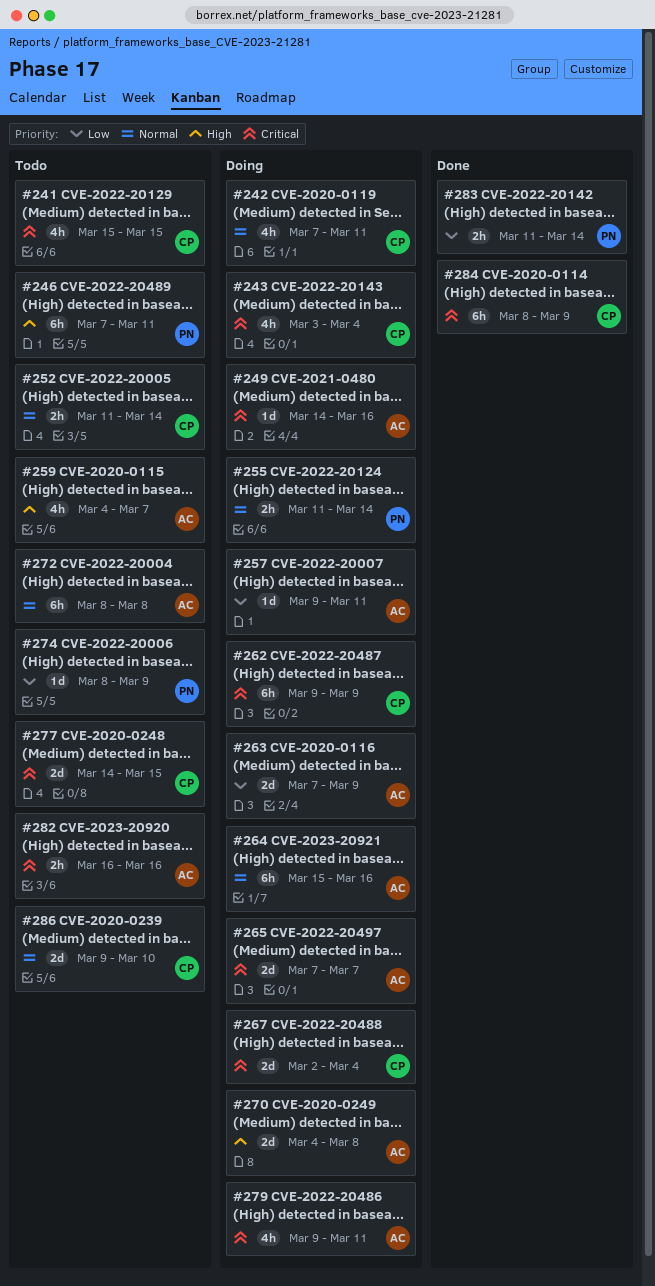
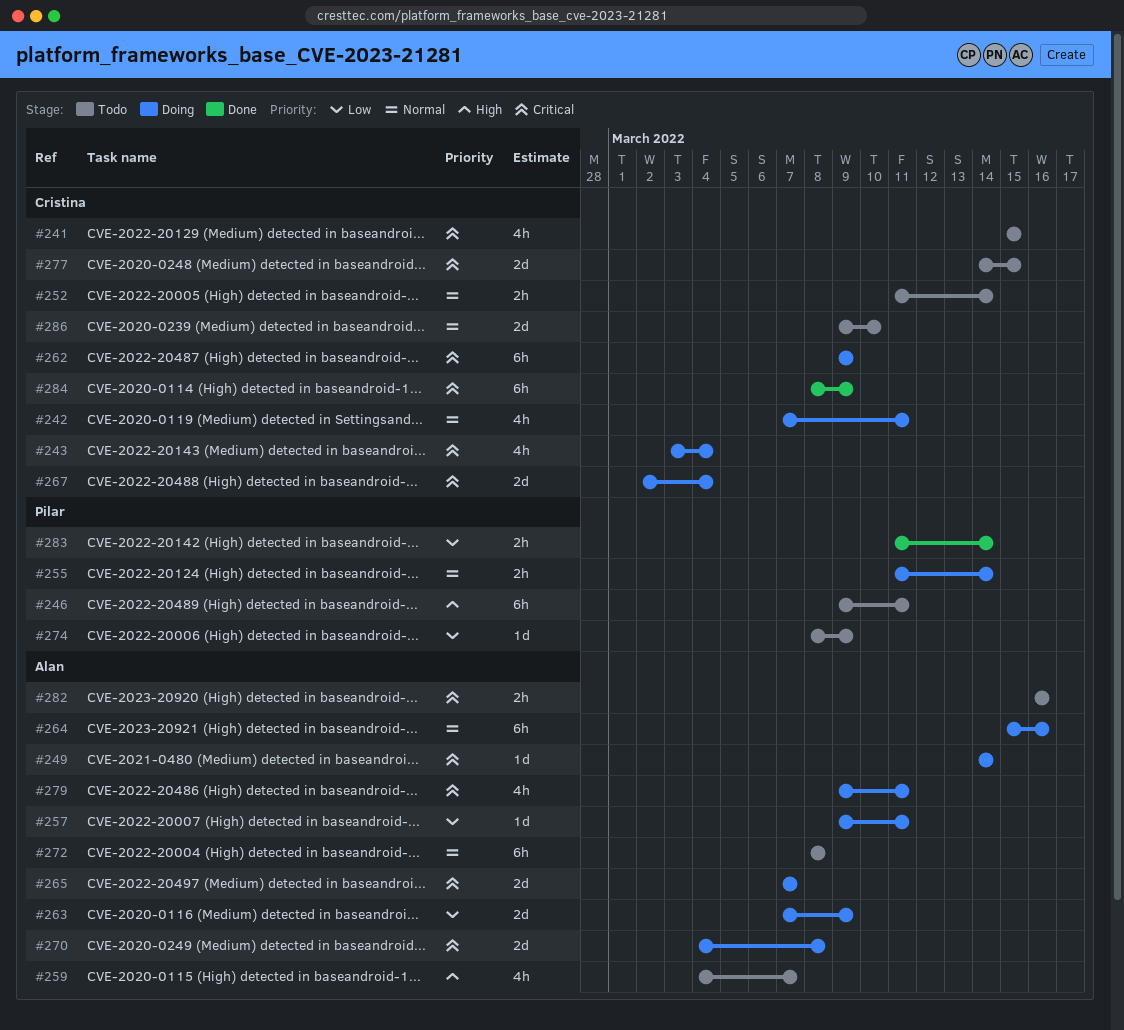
#246, start: Mar 7 -> Mar 9
#249, due: Mar 16 -> Mar 14
#270, priority: High -> Critical

